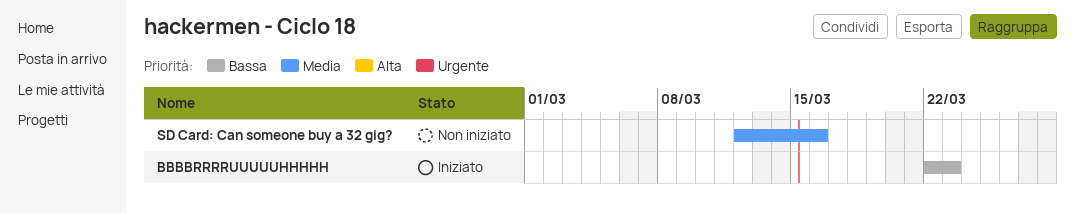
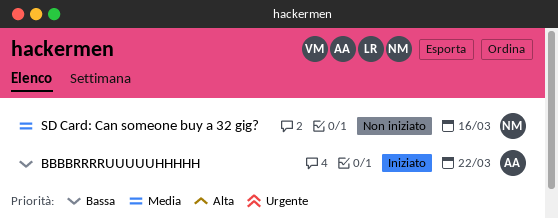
BBBBRRRRUUUUUHHHHH, due: Mar 23 -> Mar 22

